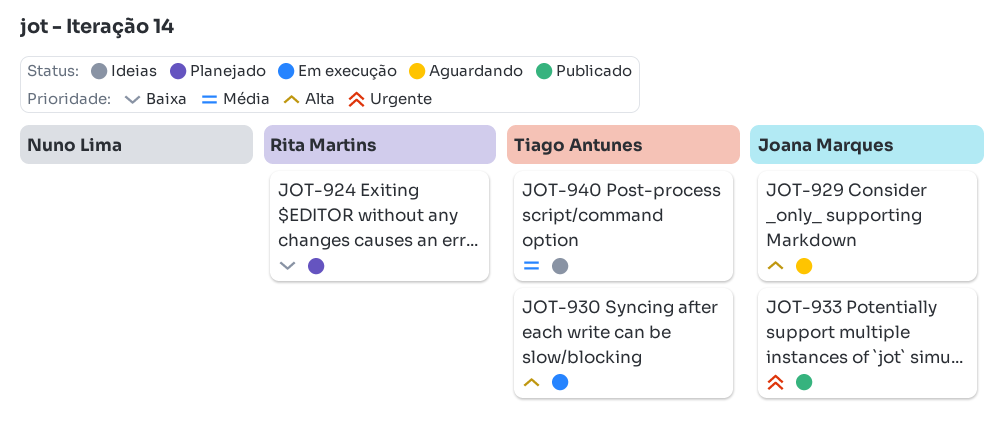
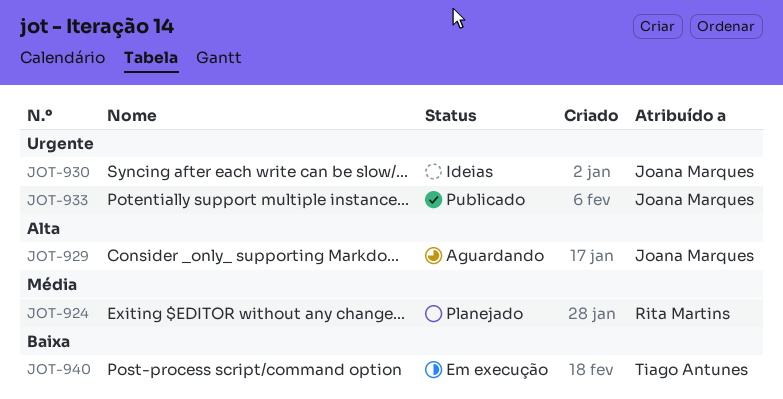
JOT-924, priority: Baixa -> Média
JOT-930, status: Em execução -> Ideias
JOT-930, owner: Tiago Antunes -> Joana Marques
JOT-930, priority: Alta -> Urgente
JOT-940, status: Ideias -> Em execução
JOT-940, priority: Média -> Baixa

